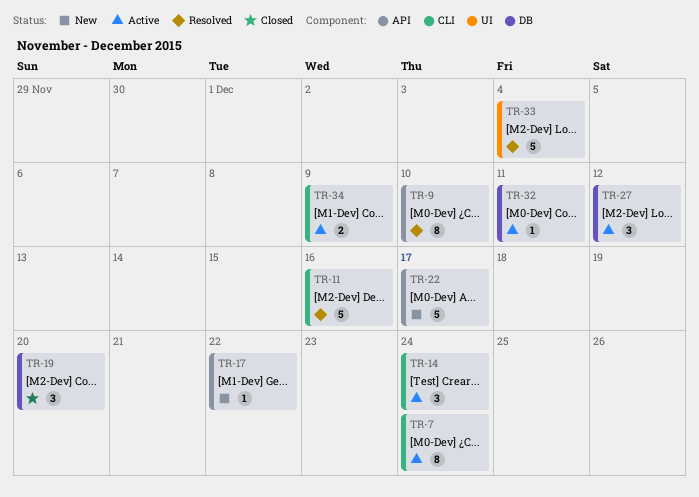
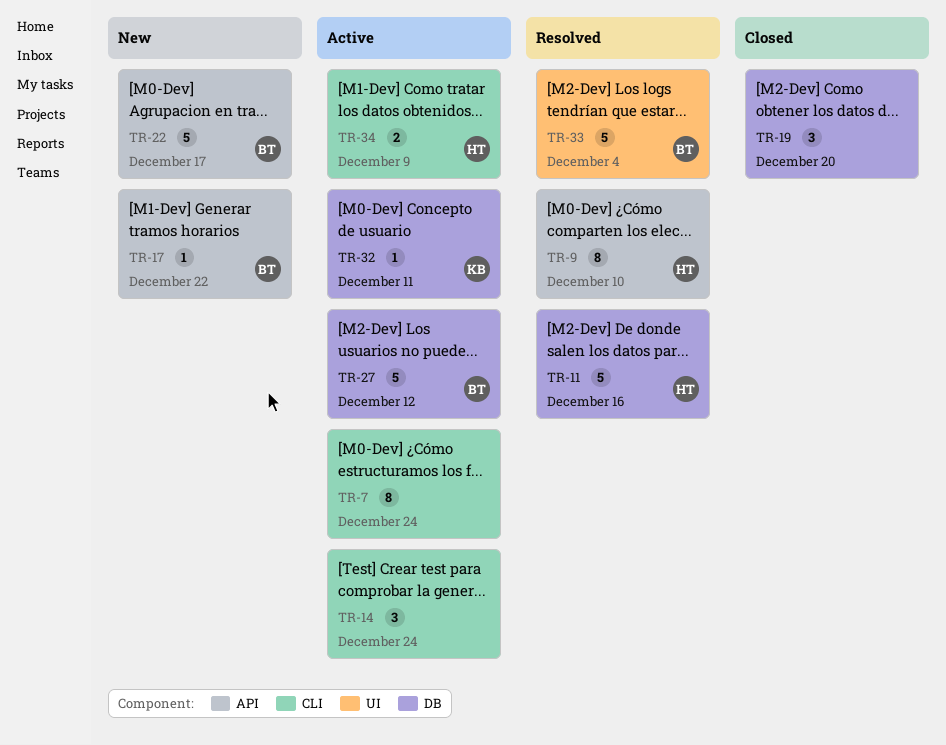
TR-11, label: CLI -> DB
TR-27, estimate: 3 -> 5

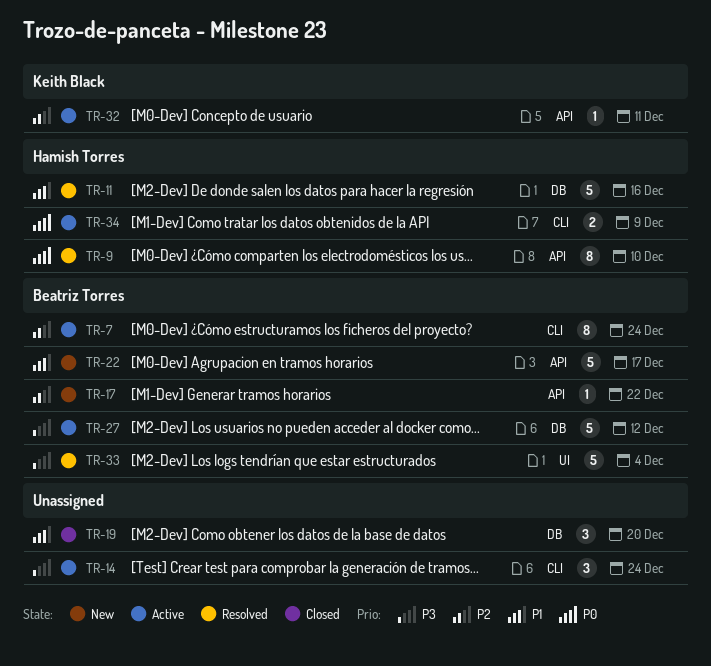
TR-7, owner: none -> Beatriz Torres
TR-32, label: DB -> API

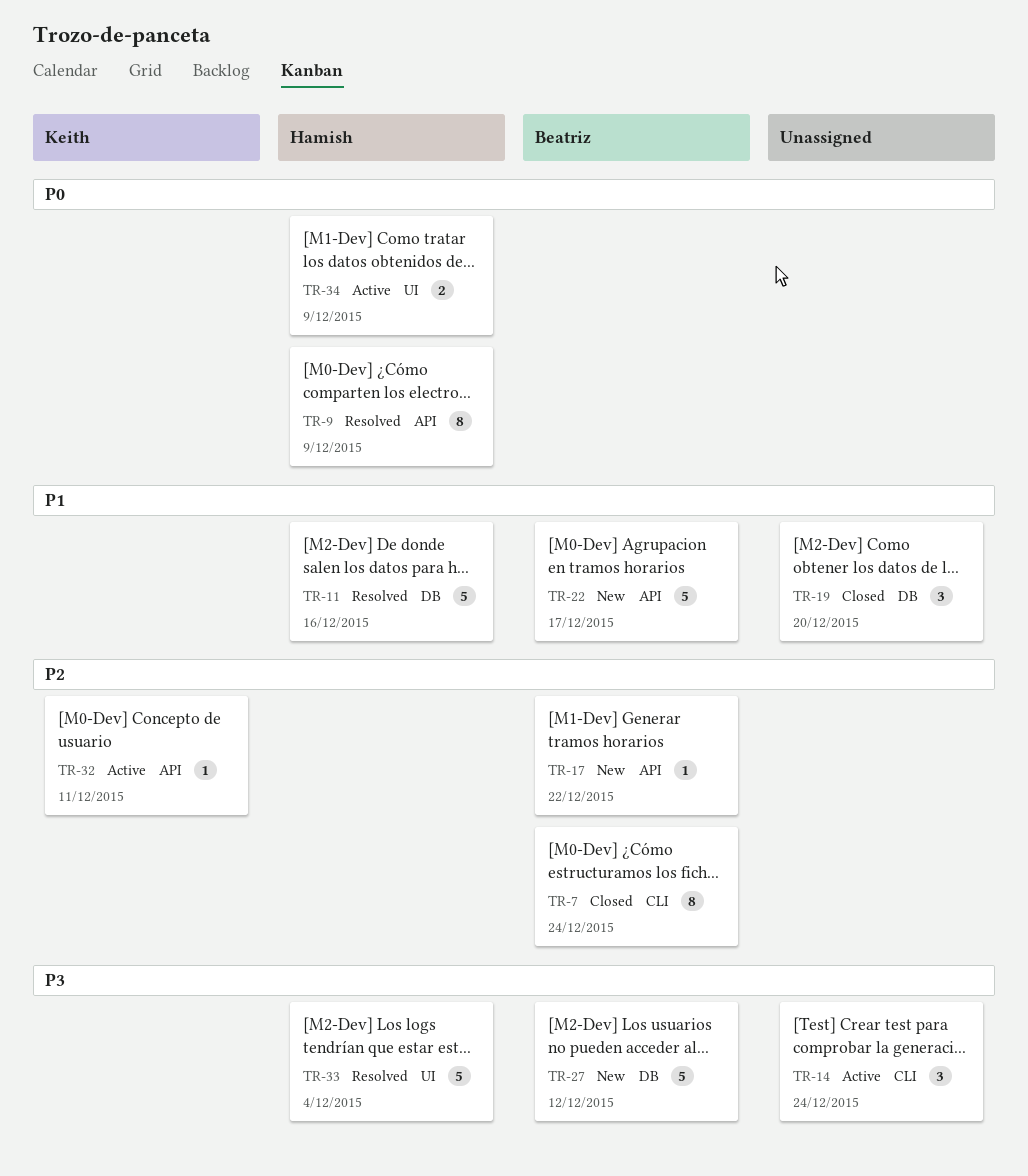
TR-7, status: Active -> Closed
TR-9, due: Dec 10 -> Dec 9
TR-27, status: Active -> New
TR-33, owner: Beatriz Torres -> Hamish Torres
TR-34, label: CLI -> UI

